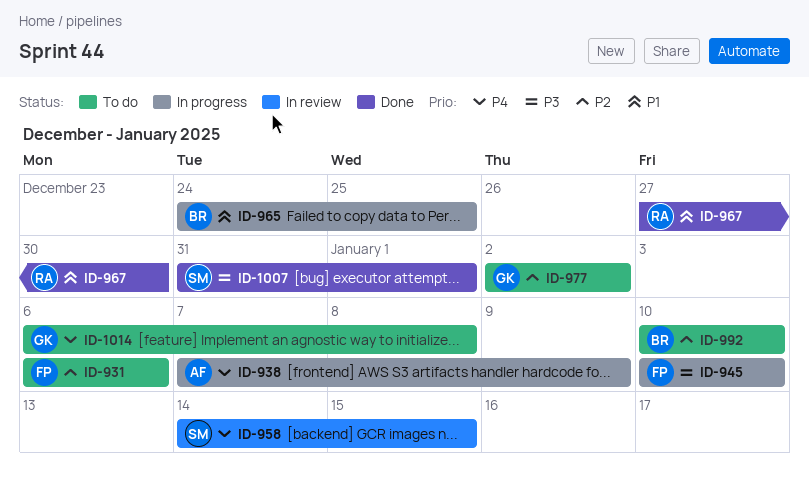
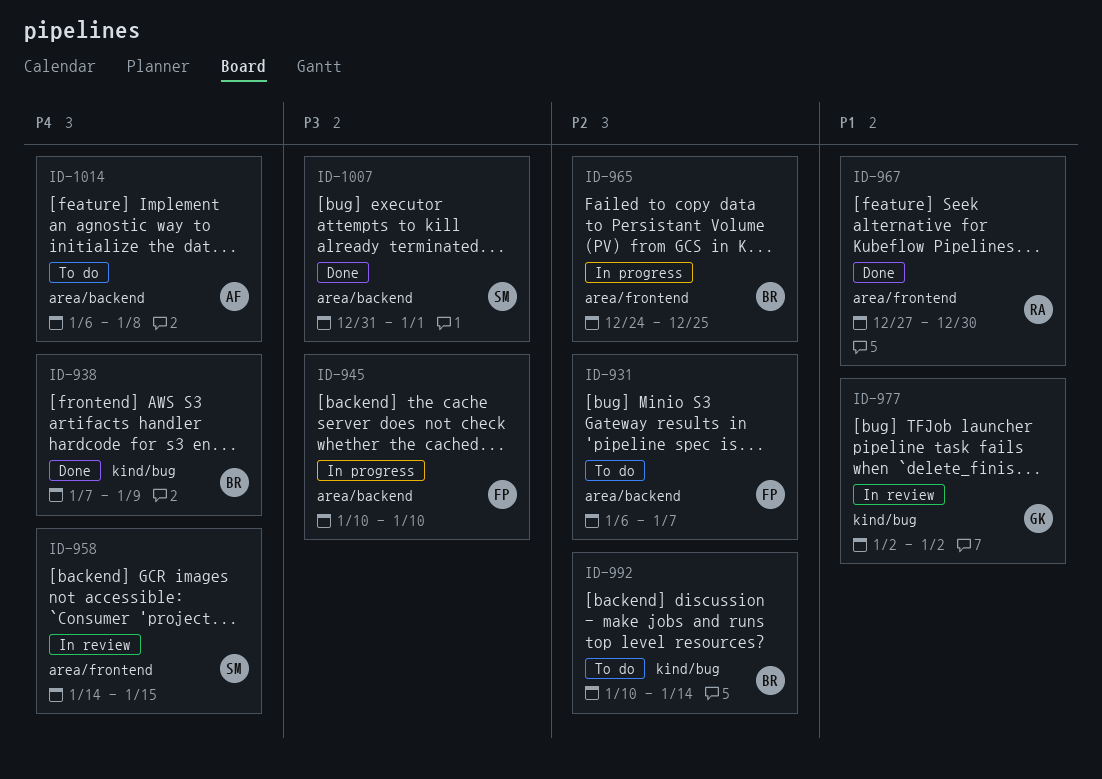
ID-931, due: Jan 6 -> Jan 7
ID-938, status: In progress -> Done
ID-938, owner: AF -> BR
ID-965, priority: P1 -> P2
ID-977, status: To do -> In review
ID-977, priority: P2 -> P1
ID-992, due: Jan 10 -> Jan 14
ID-1014, owner: GK -> AF

